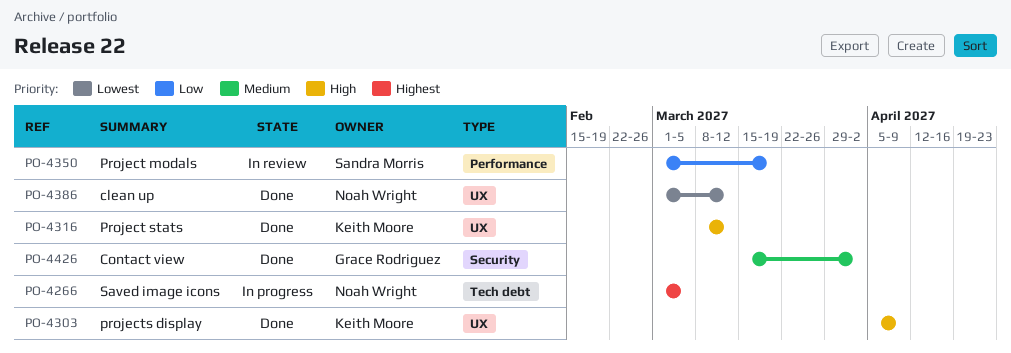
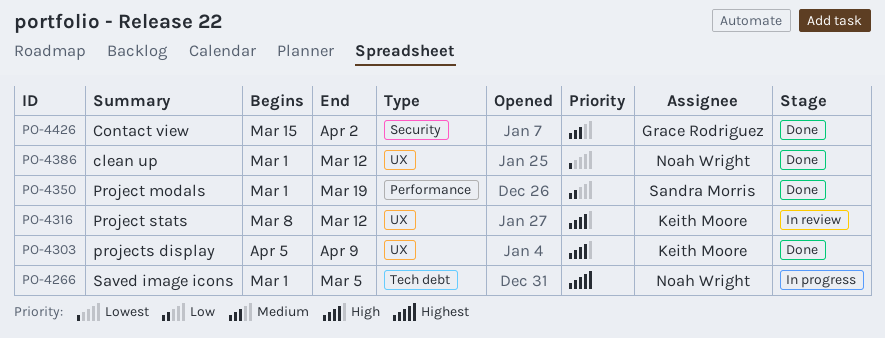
PO-4316, status: Done -> In review
PO-4350, status: In review -> Done

